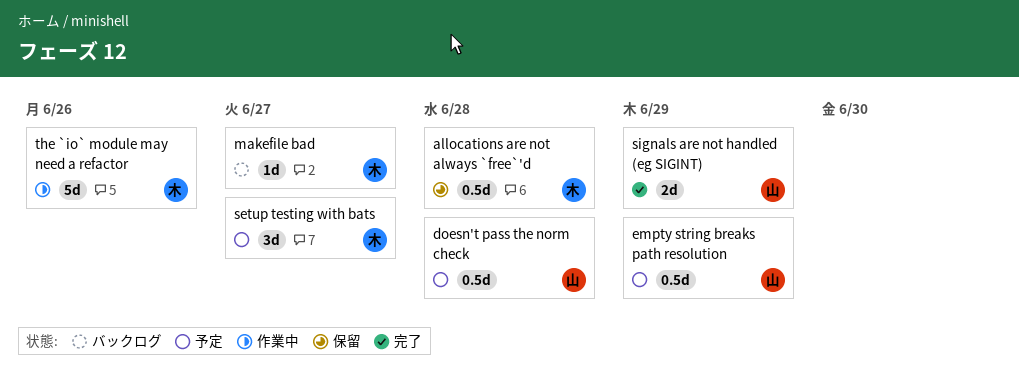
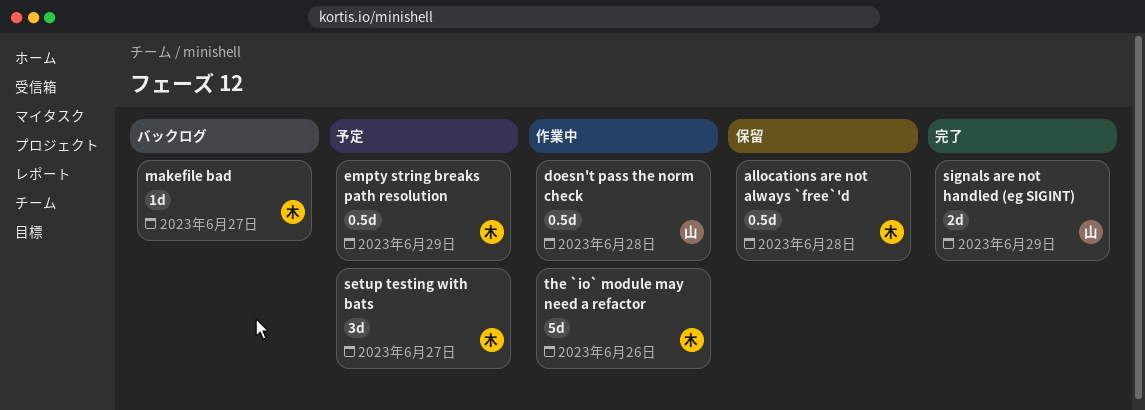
doesn't pass the norm check, status: 予定 -> 作業中
empty string breaks path resolution, owner: 山 -> 木

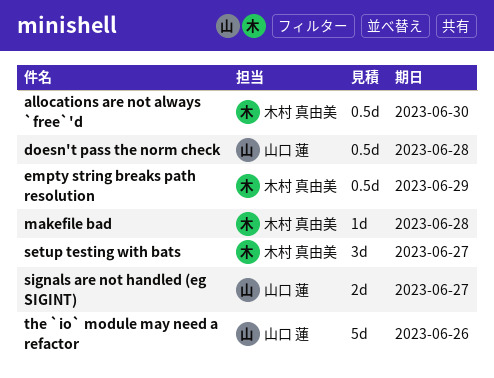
allocations are not always `free`'d, due: Jun 28 -> Jun 30
makefile bad, due: Jun 27 -> Jun 28
signals are not handled (eg SIGINT), due: Jun 29 -> Jun 27
the `io` module may need a refactor, owner: 木村 真由美 -> 山口 蓮

